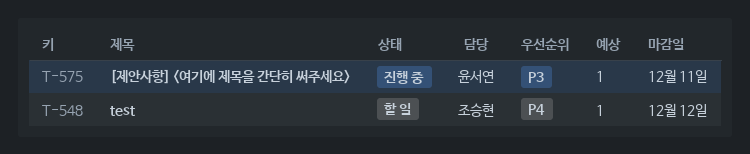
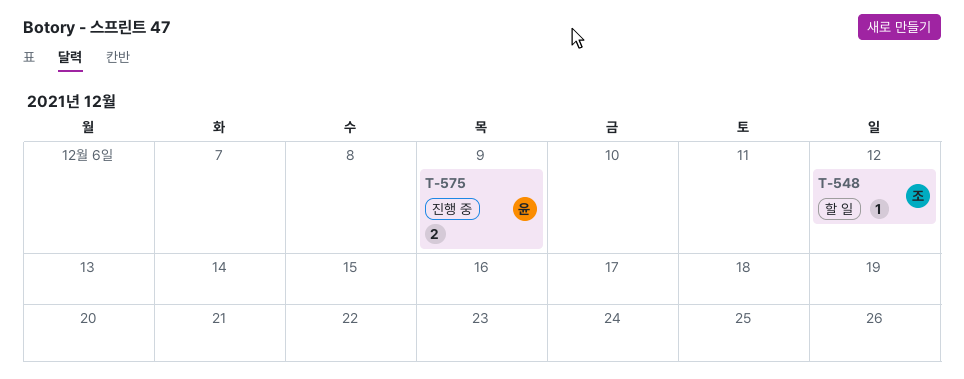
T-575, estimate: 1 -> 2
T-575, due: Dec 11 -> Dec 9

